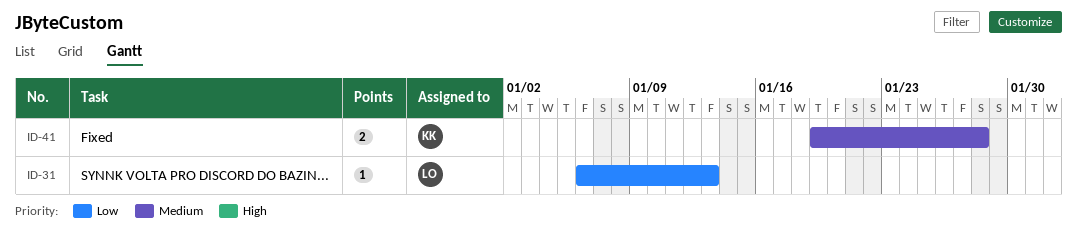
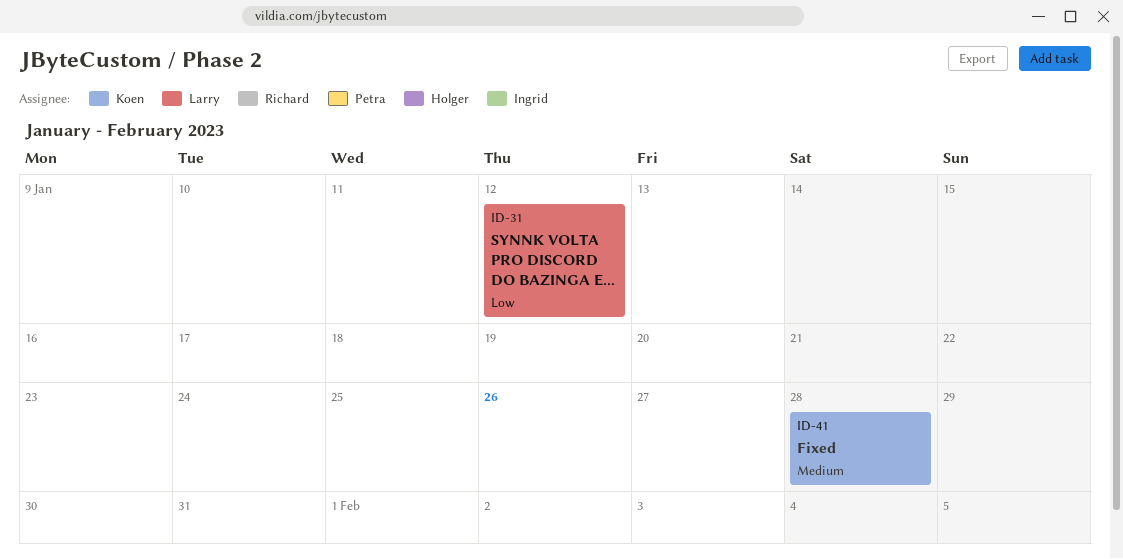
ID-31, due: Jan 13 -> Jan 12

